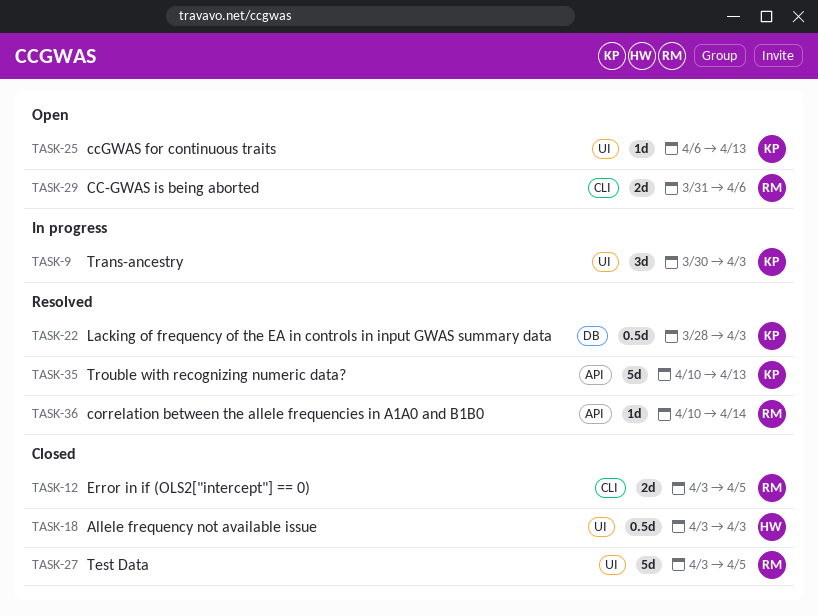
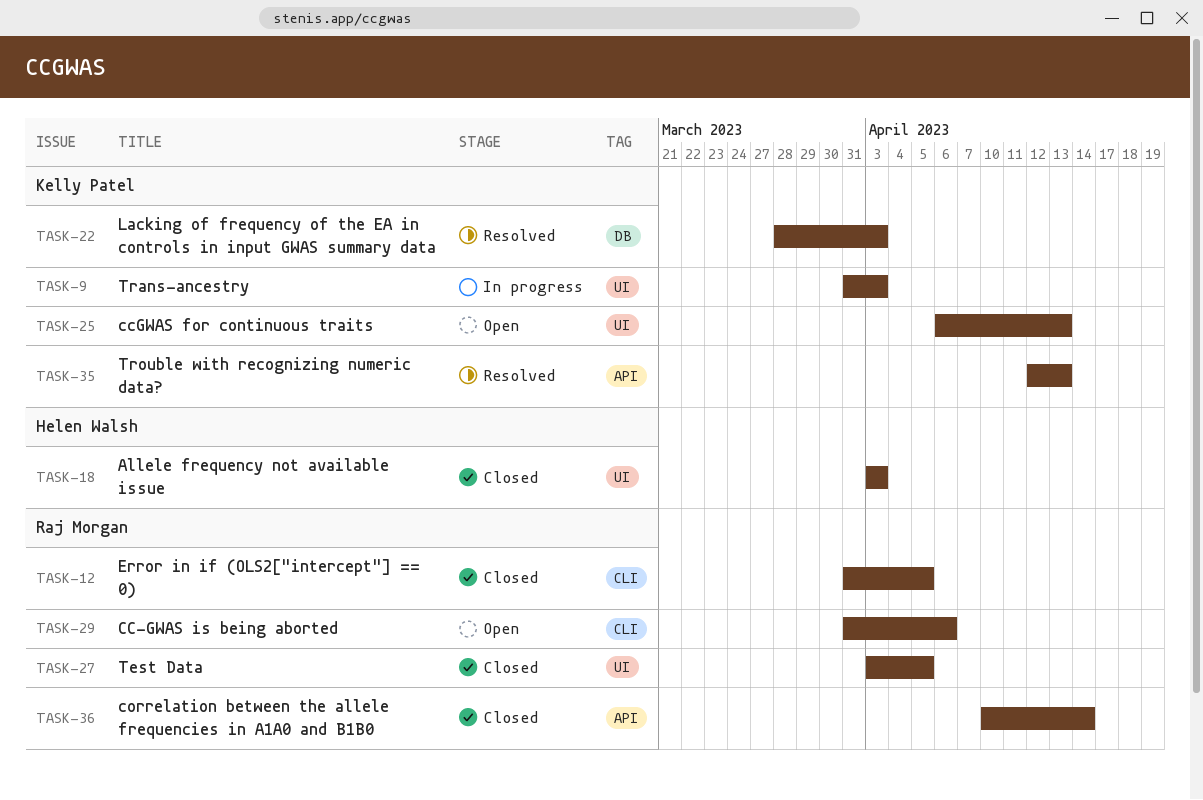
TASK-9, start: Mar 30 -> Mar 31
TASK-12, start: Apr 3 -> Mar 31
TASK-35, start: Apr 10 -> Apr 12
TASK-36, status: Resolved -> Closed

